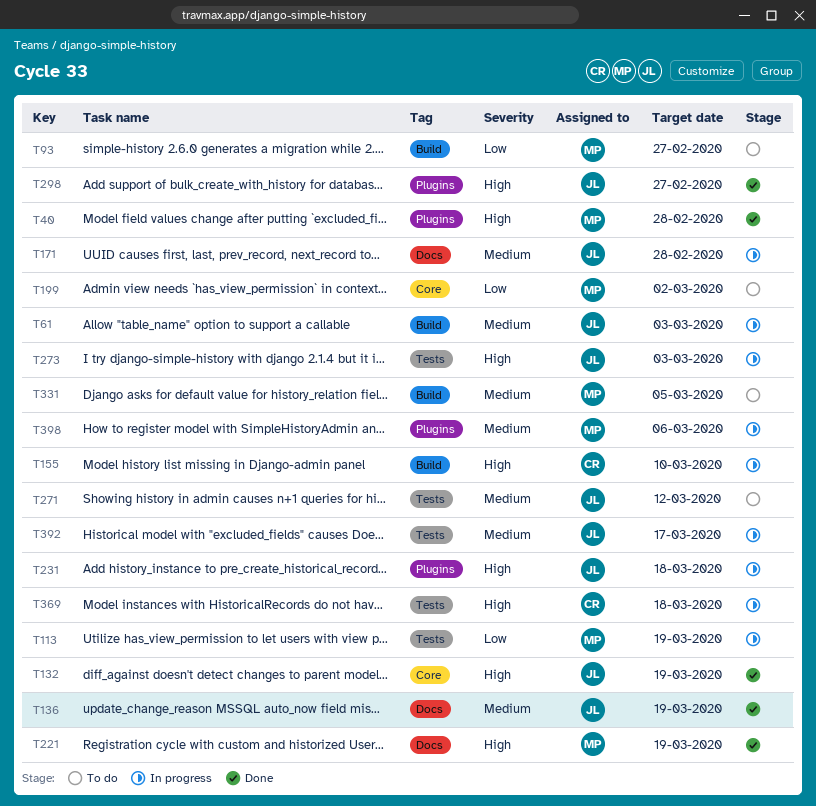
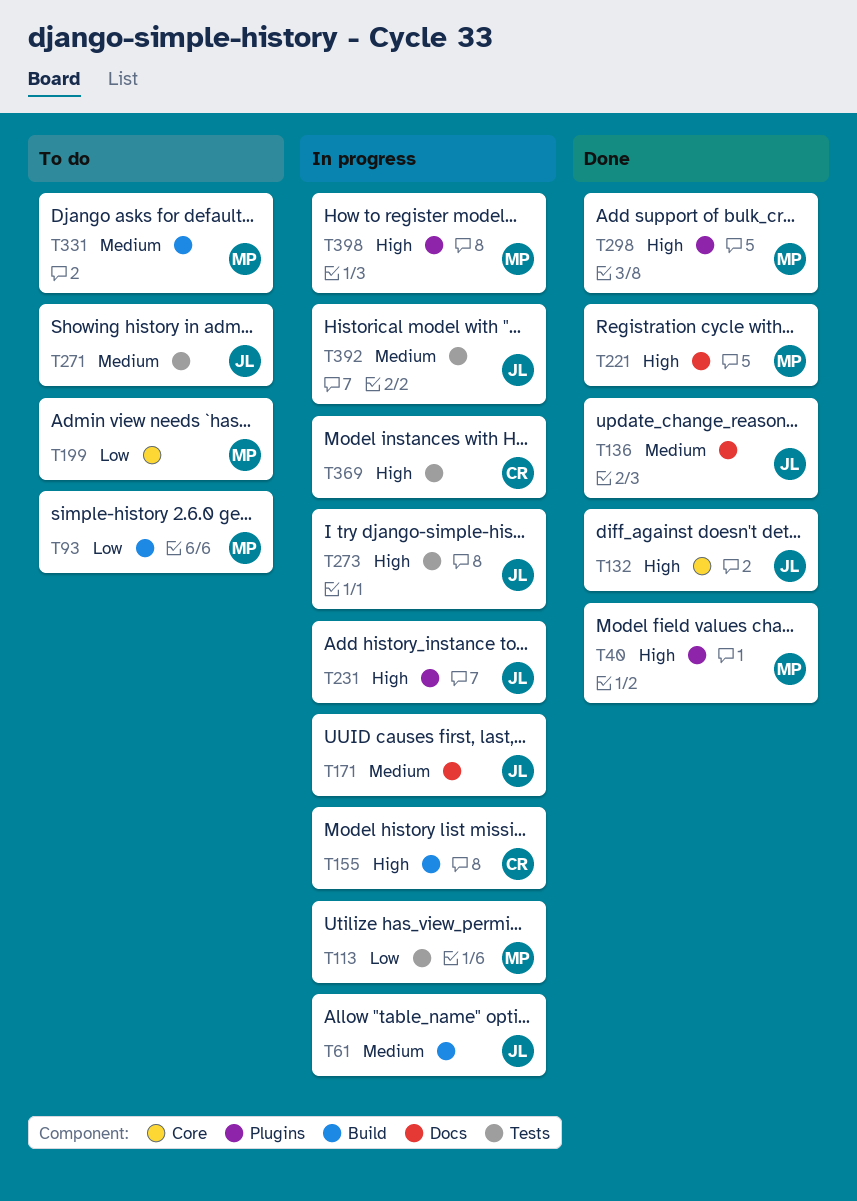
T298, owner: JL -> MP
T398, priority: Medium -> High

